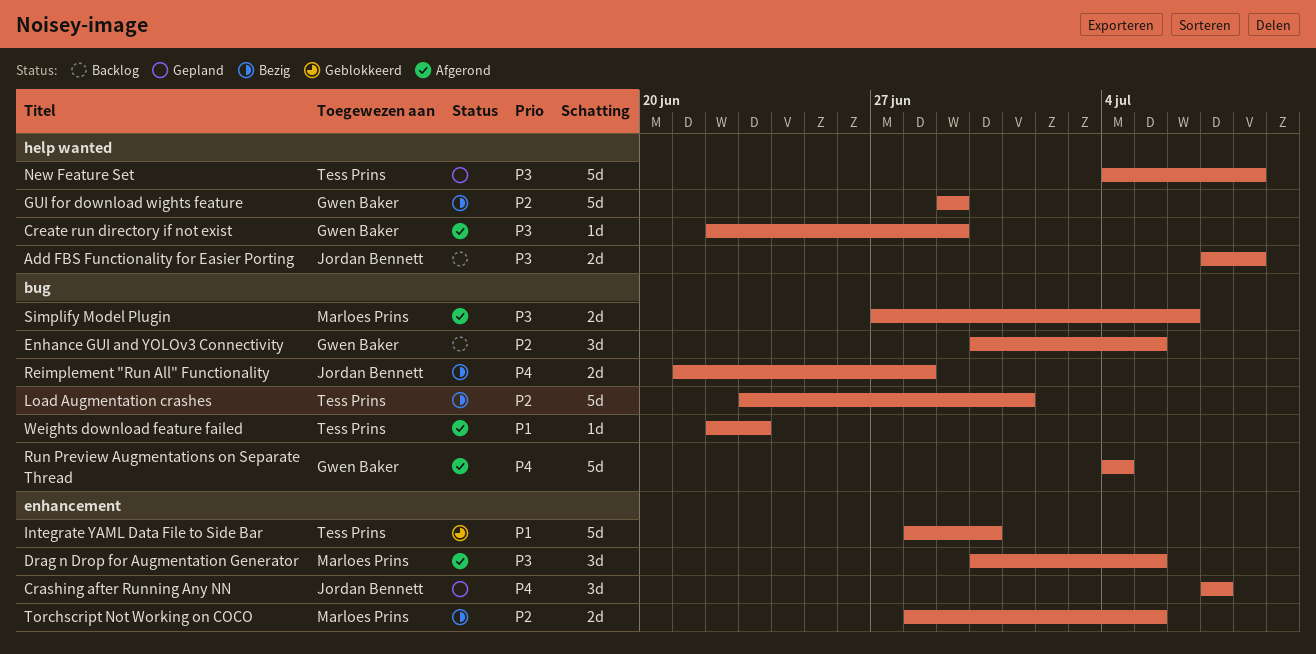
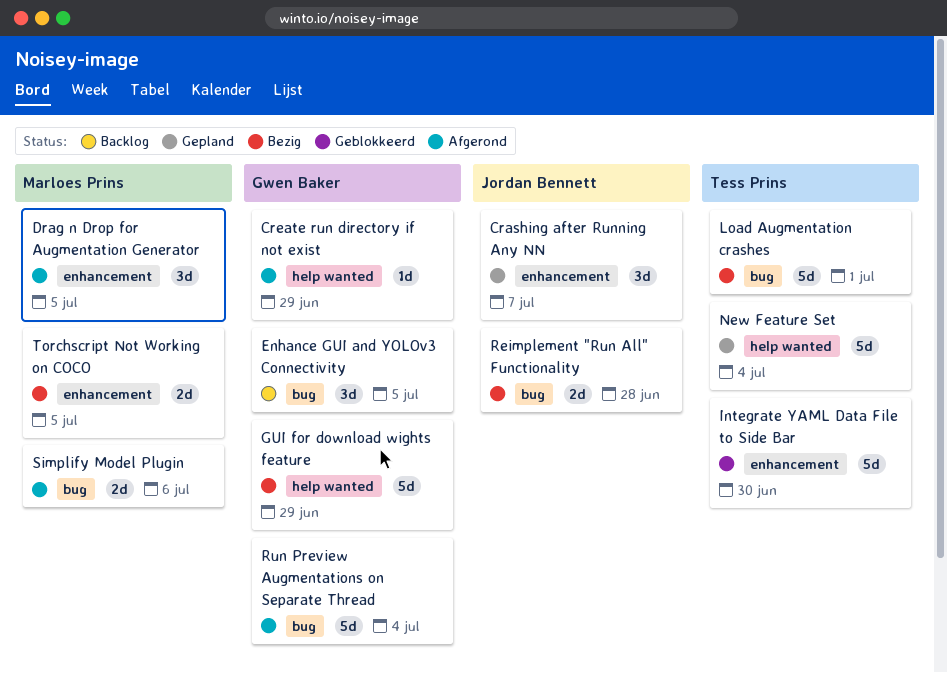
Add FBS Functionality for Easier Porting: present -> none
New Feature Set, due: Jul 8 -> Jul 4
Weights download feature failed: present -> none

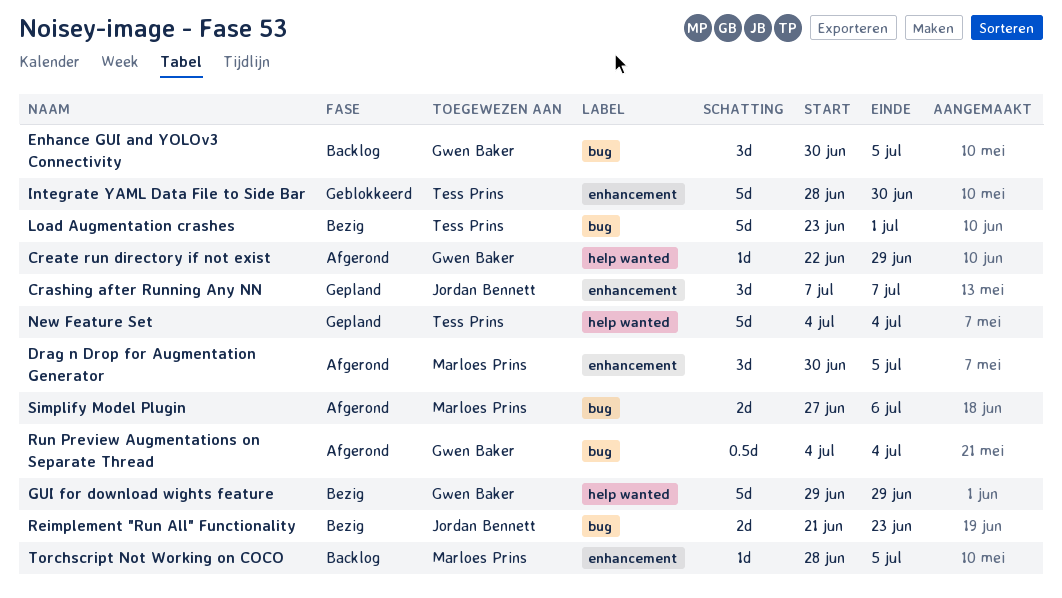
Reimplement "Run All" Functionality, due: Jun 28 -> Jun 23
Run Preview Augmentations on Separate Thread, estimate: 5d -> 0.5d
Torchscript Not Working on COCO, status: Bezig -> Backlog
Torchscript Not Working on COCO, estimate: 2d -> 1d

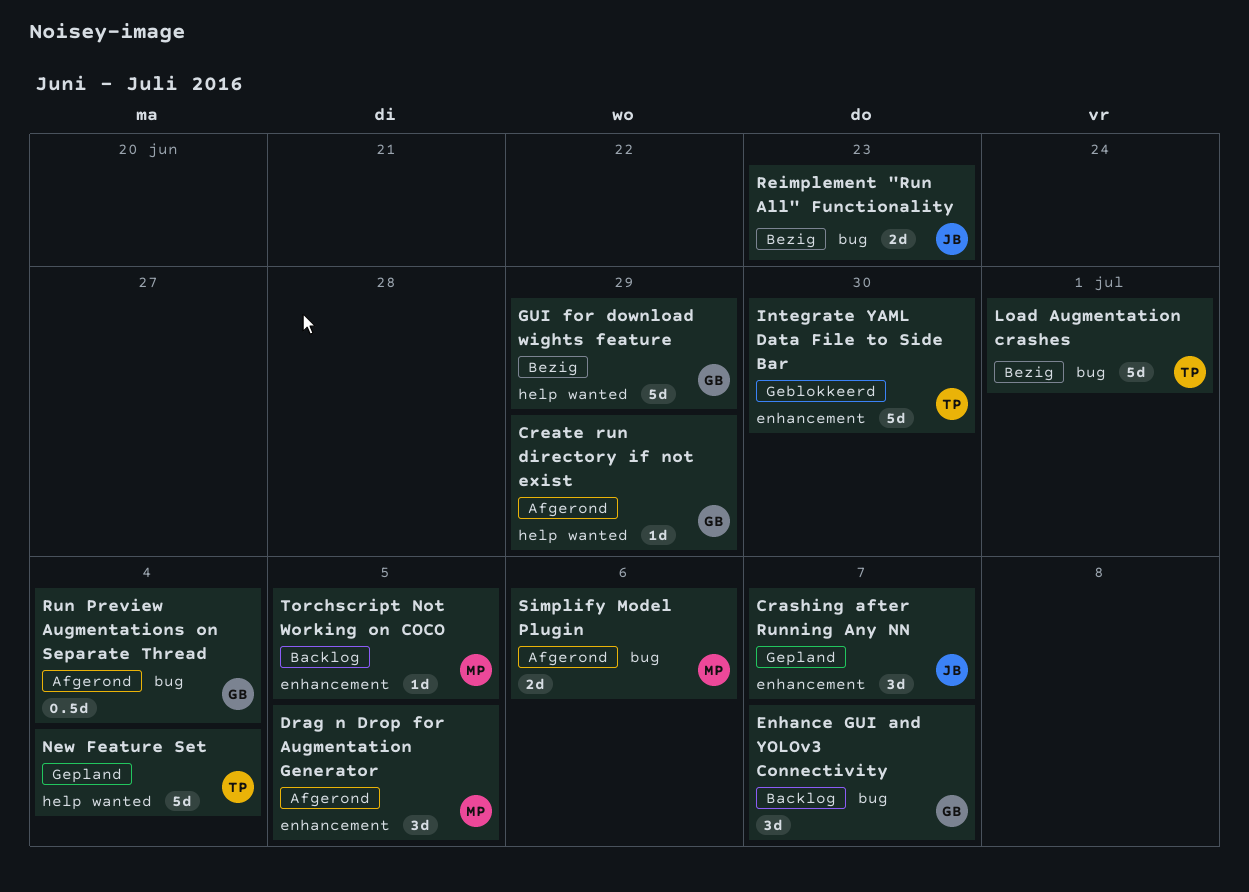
Enhance GUI and YOLOv3 Connectivity, due: Jul 5 -> Jul 7

